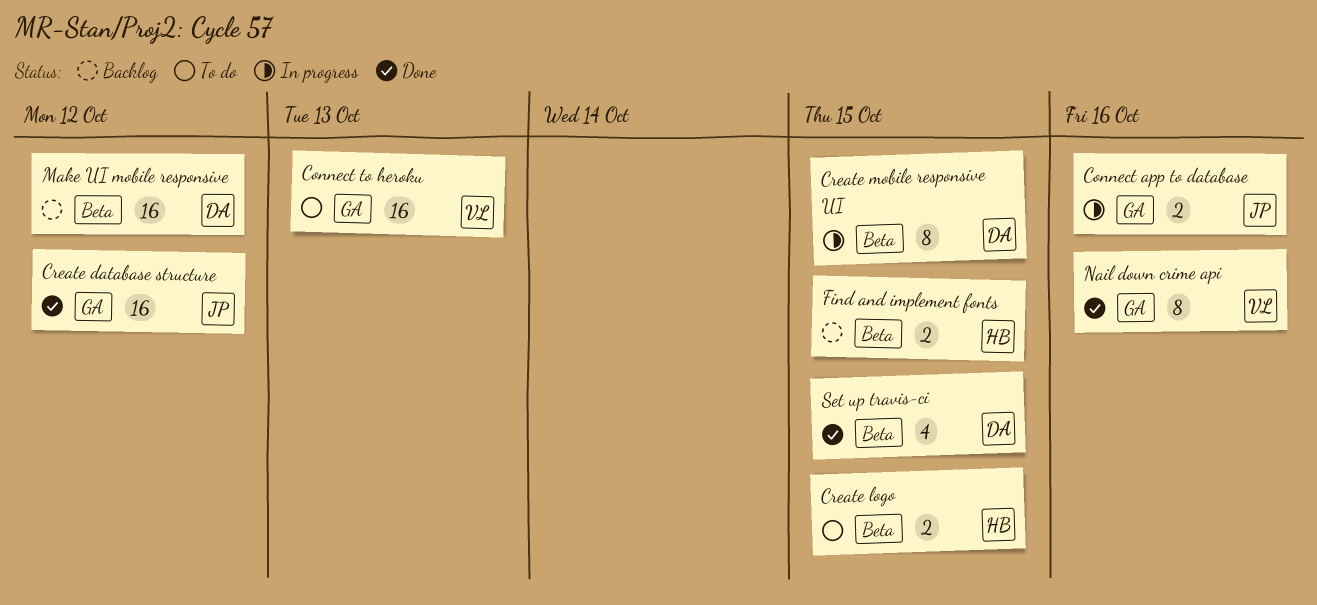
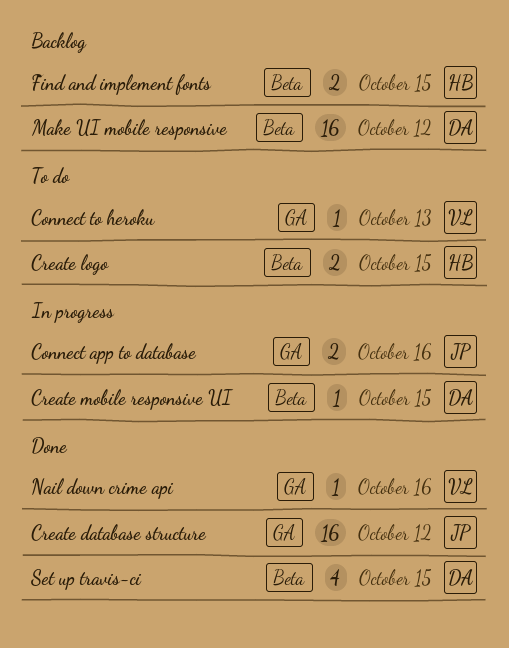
Connect to heroku, estimate: 16 -> 1
Create mobile responsive UI, estimate: 8 -> 1
Nail down crime api, estimate: 8 -> 1

